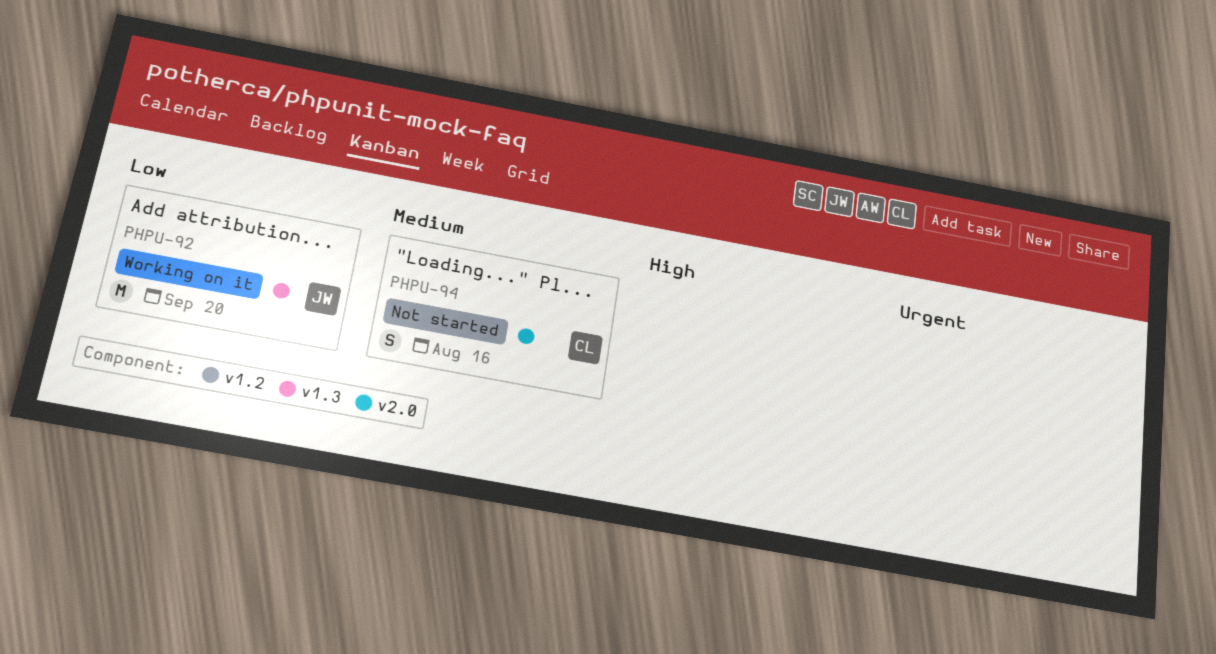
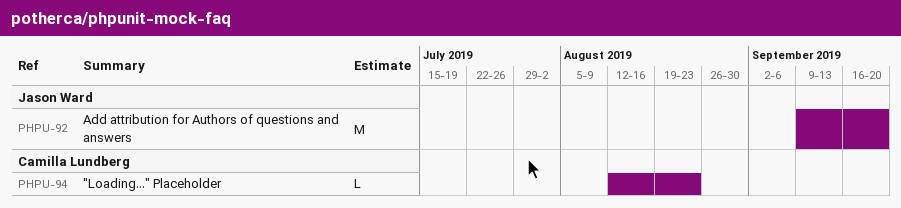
PHPU-94, estimate: S -> L
PHPU-94, due: Aug 16 -> Aug 23

